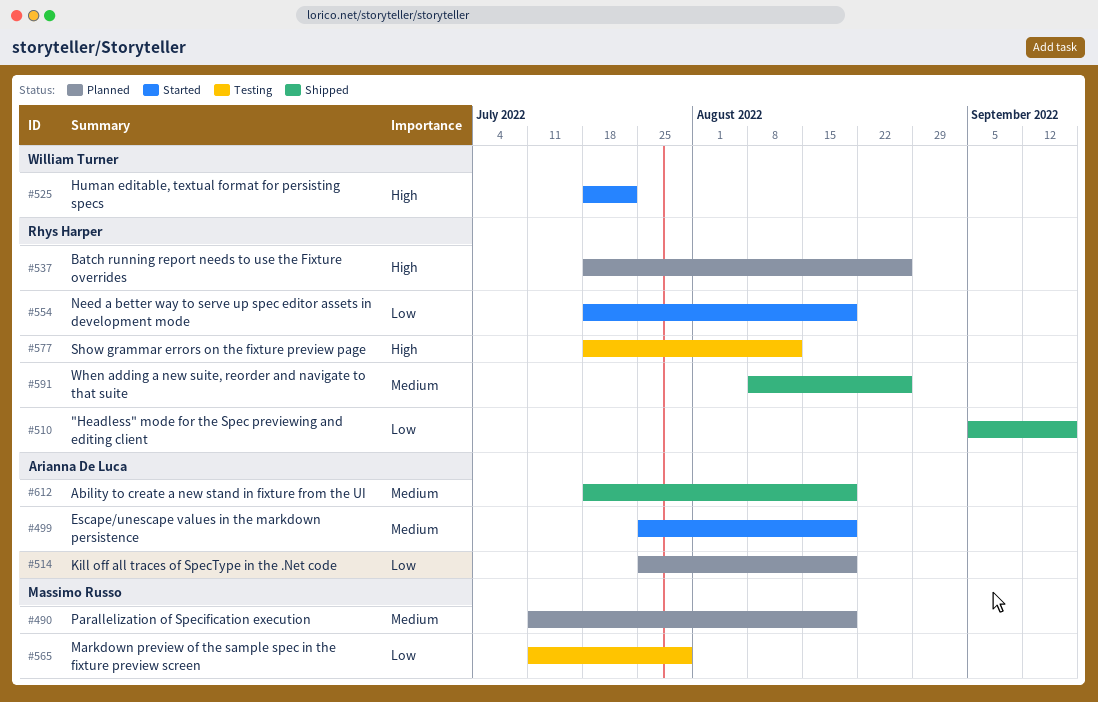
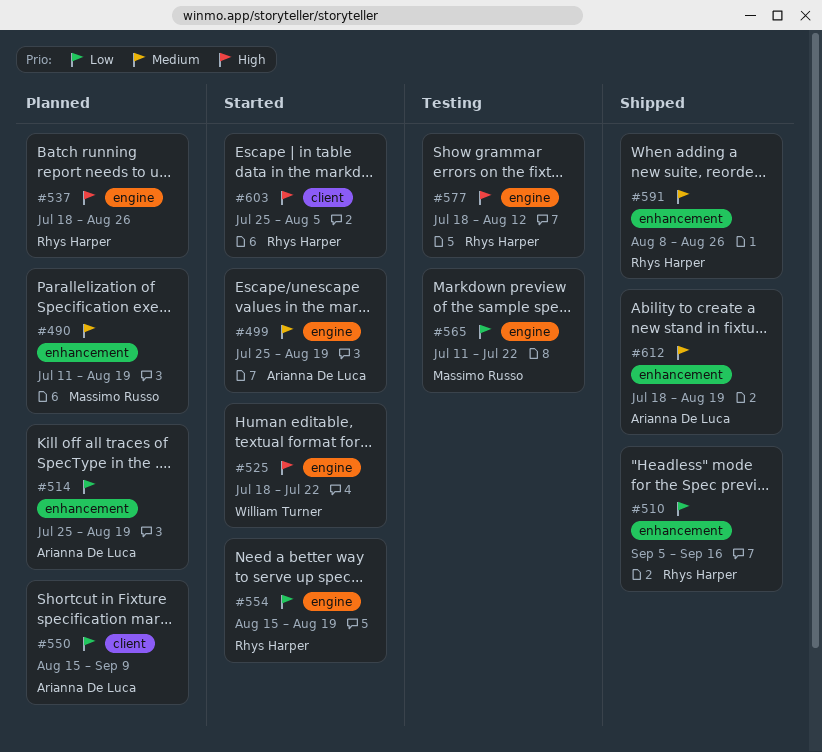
#550: none -> present
#554, start: Jul 18 -> Aug 15
#565, due: Jul 29 -> Jul 22
#603: none -> present

